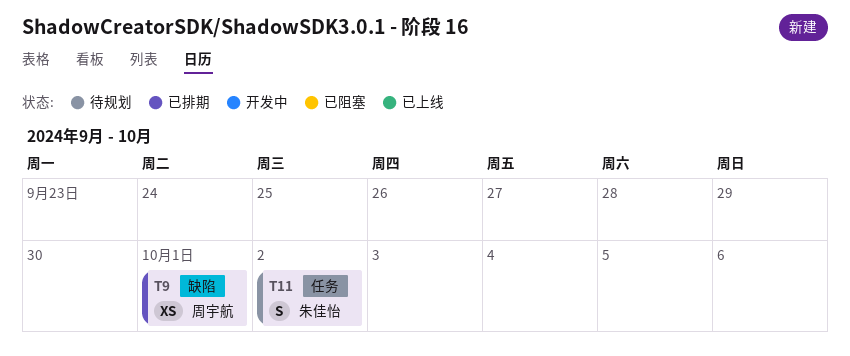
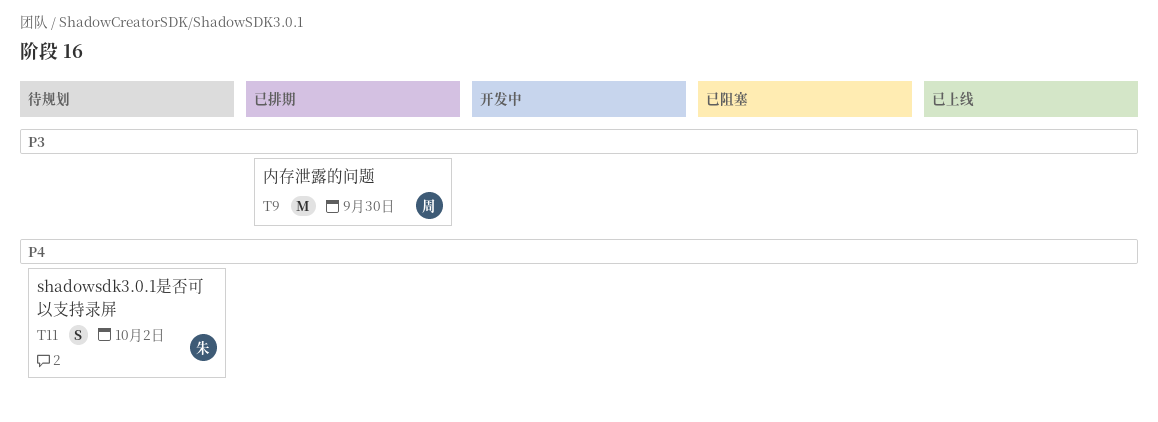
T9, estimate: XS -> M
T9, due: Oct 1 -> Sep 30

